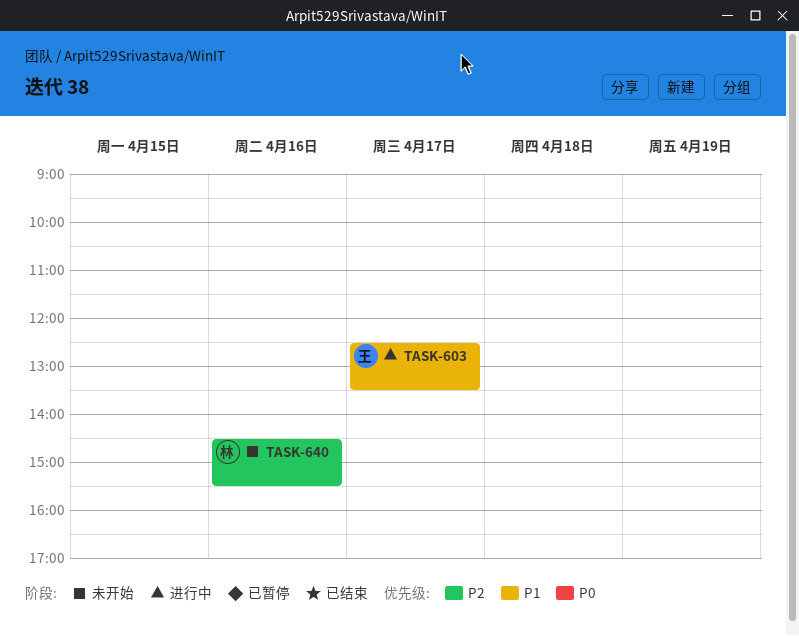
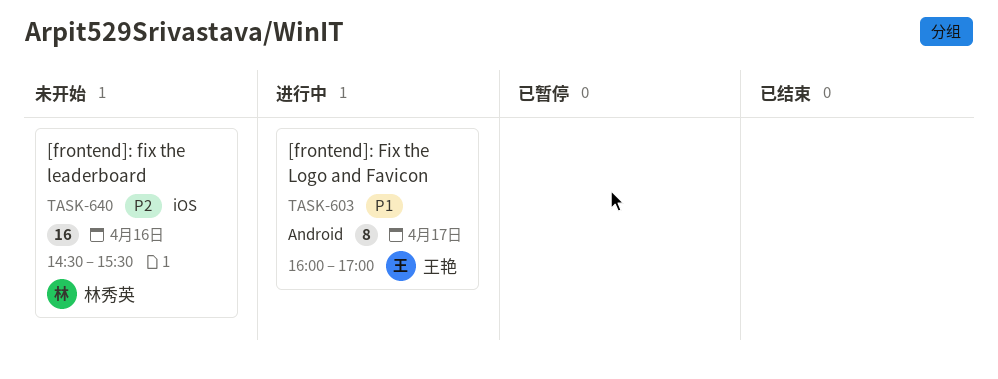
TASK-603, begins: 12:30 -> 16:00
TASK-603, ends: 13:30 -> 17:00

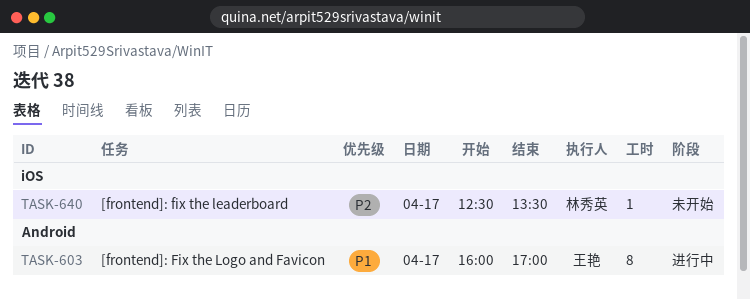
TASK-640, estimate: 16 -> 1
TASK-640, day: Apr 16 -> Apr 17
TASK-640, begins: 14:30 -> 12:30
TASK-640, ends: 15:30 -> 13:30

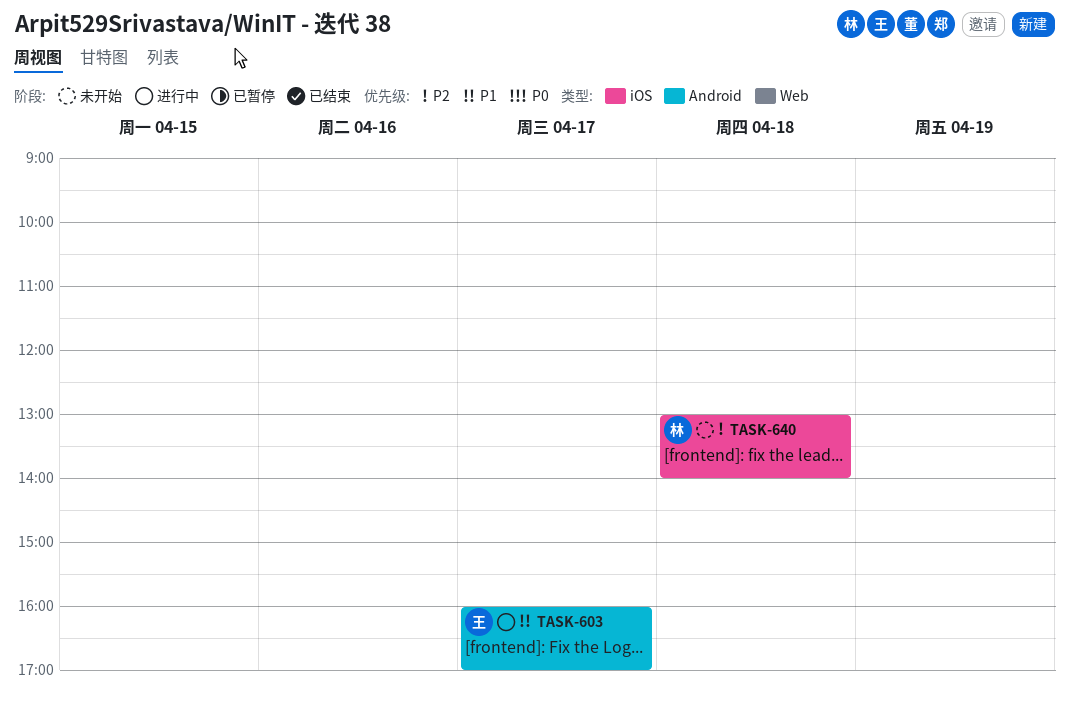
TASK-640, day: Apr 17 -> Apr 18
TASK-640, begins: 12:30 -> 13:00
TASK-640, ends: 13:30 -> 14:00

